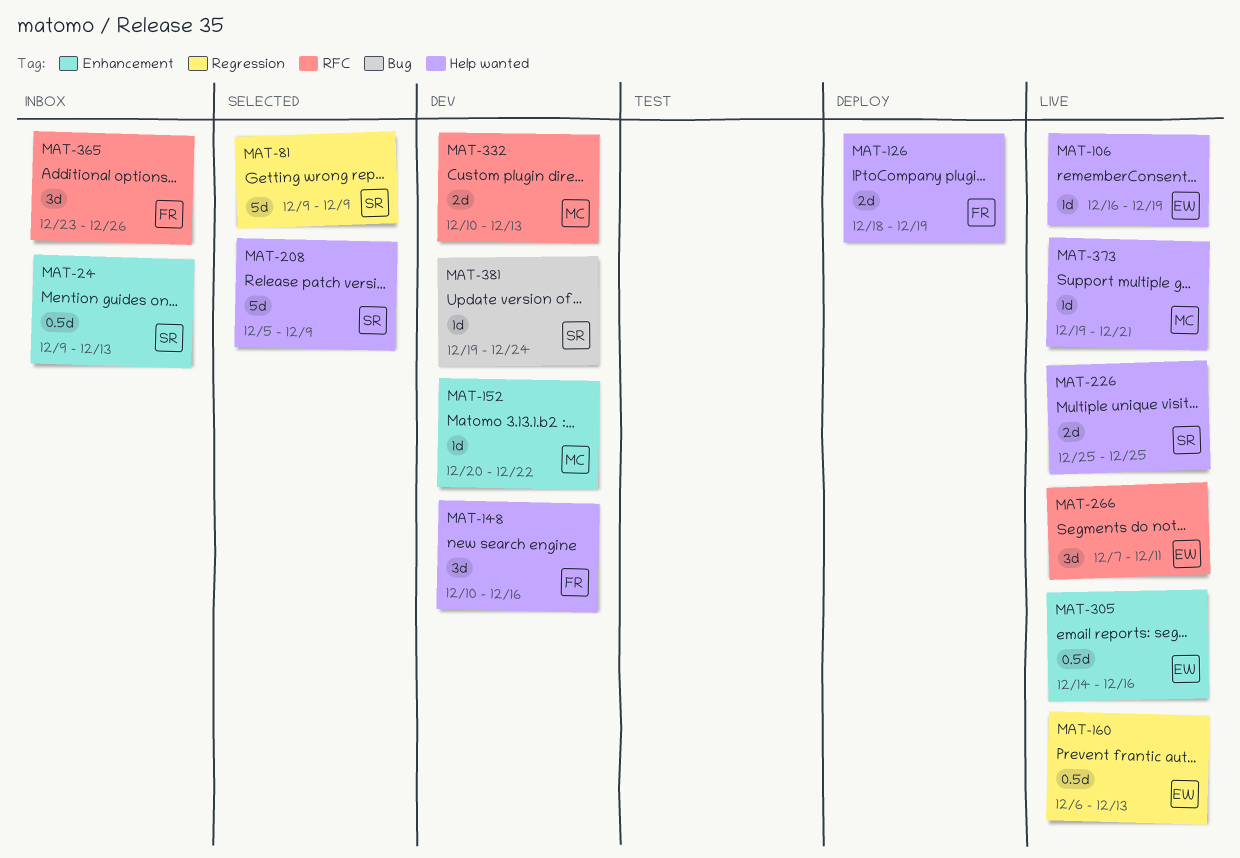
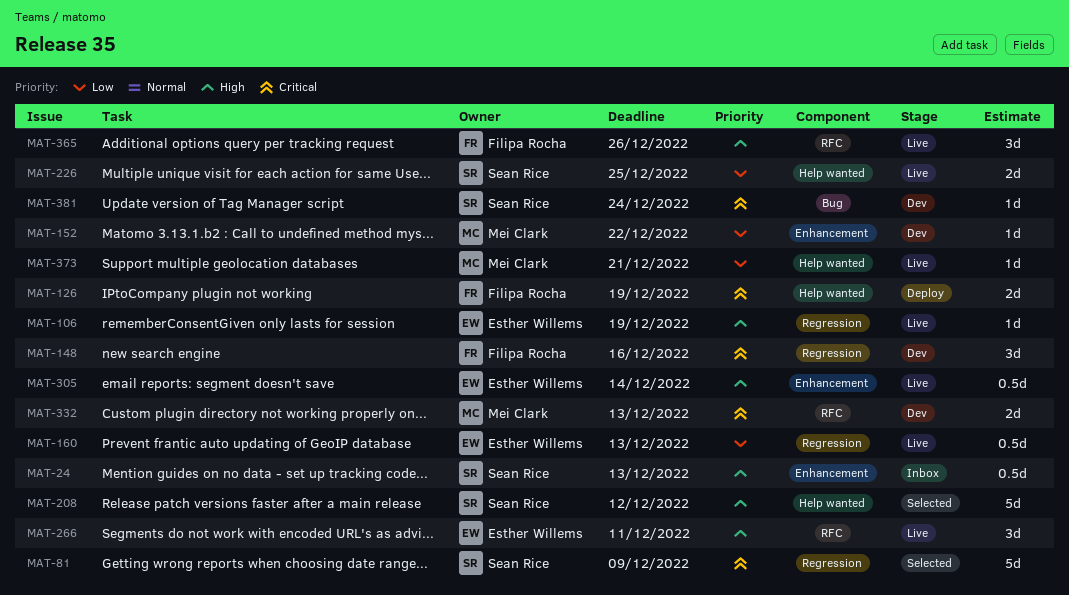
MAT-106, label: Help wanted -> Regression
MAT-148, label: Help wanted -> Regression
MAT-208, due: Dec 9 -> Dec 12
MAT-305, due: Dec 16 -> Dec 14
MAT-365, status: Inbox -> Live

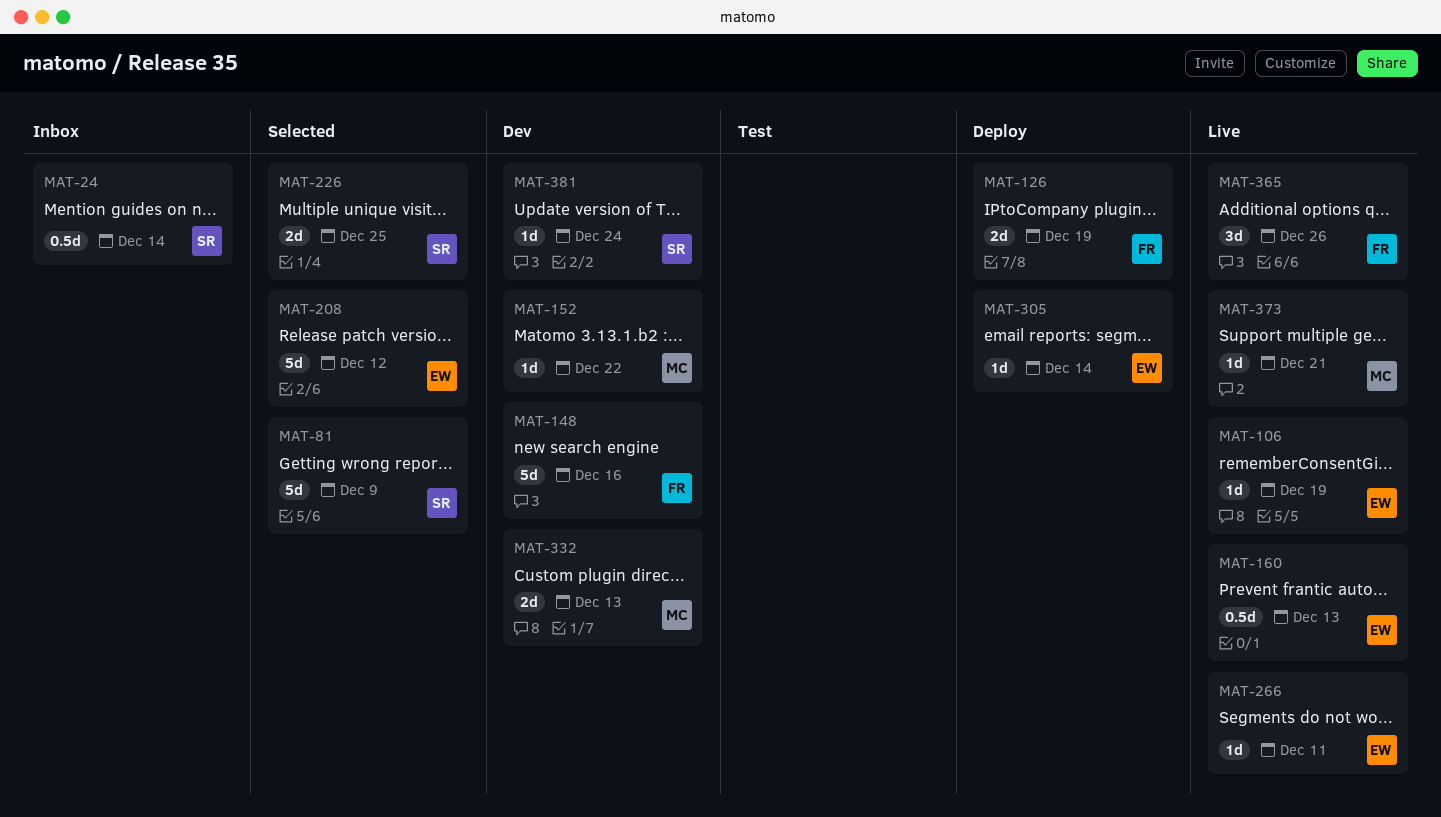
MAT-24, due: Dec 13 -> Dec 14
MAT-148, estimate: 3d -> 5d
MAT-208, owner: Sean Rice -> Esther Willems
MAT-226, status: Live -> Selected
MAT-266, estimate: 3d -> 1d
MAT-305, status: Live -> Deploy
MAT-305, estimate: 0.5d -> 1d

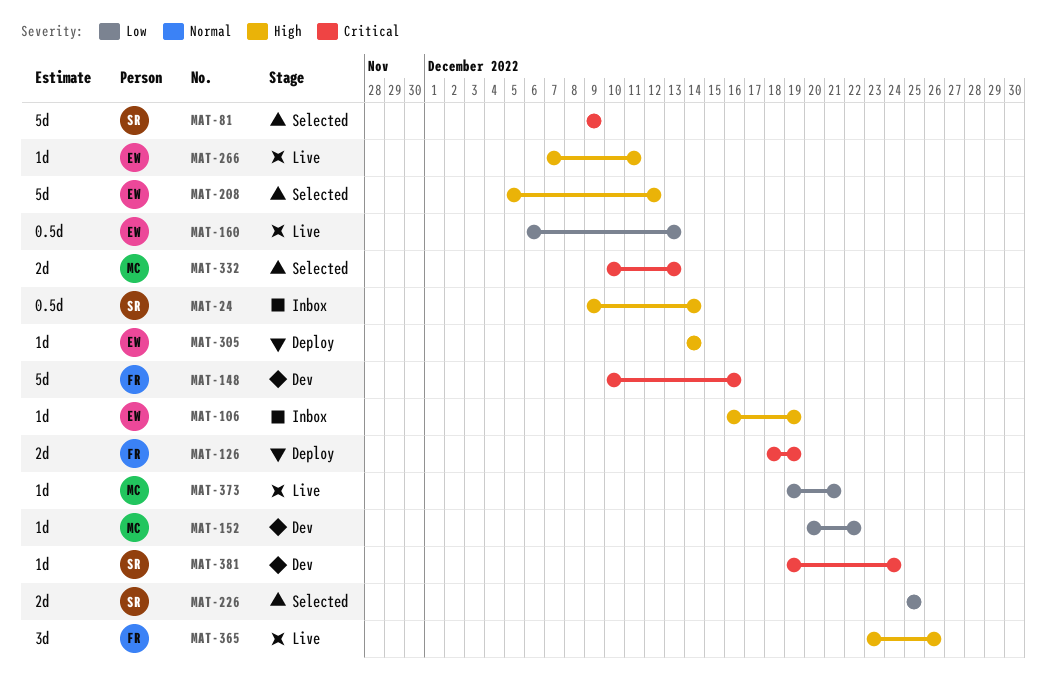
MAT-106, status: Live -> Inbox
MAT-332, status: Dev -> Selected

